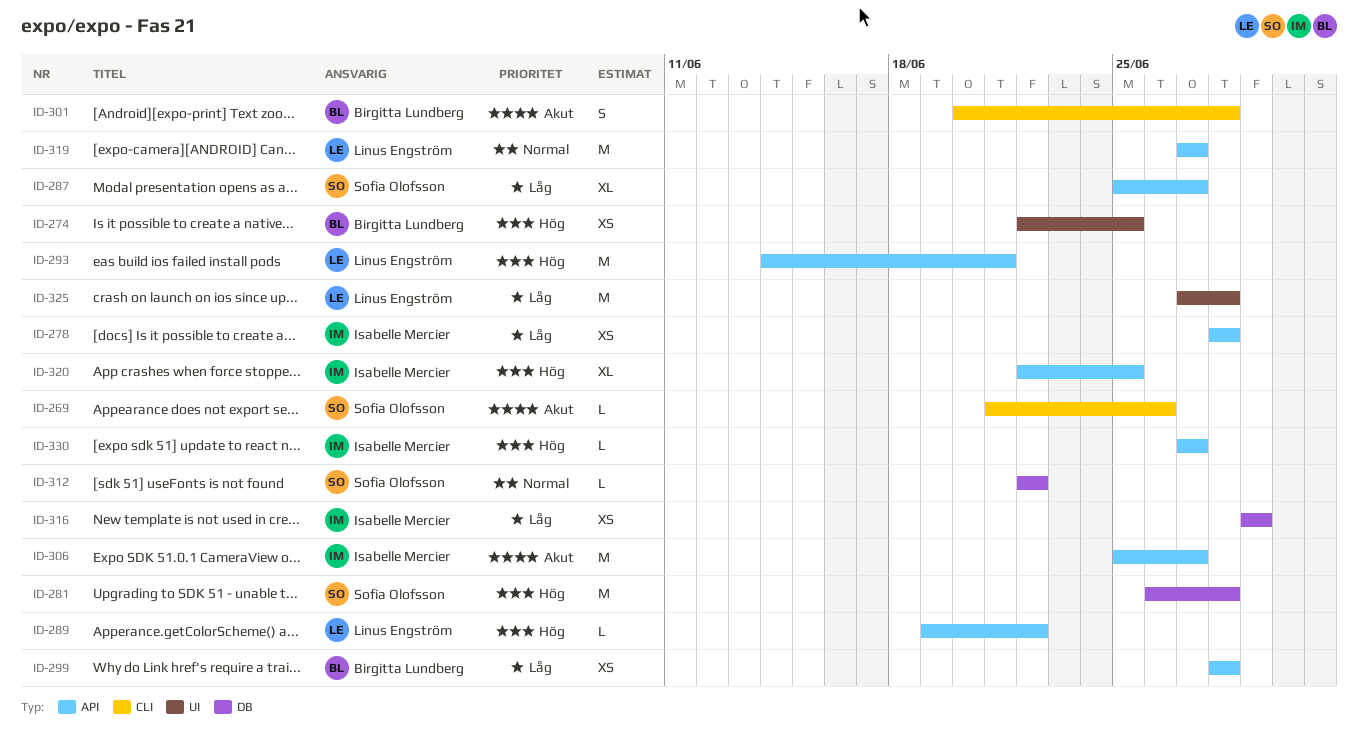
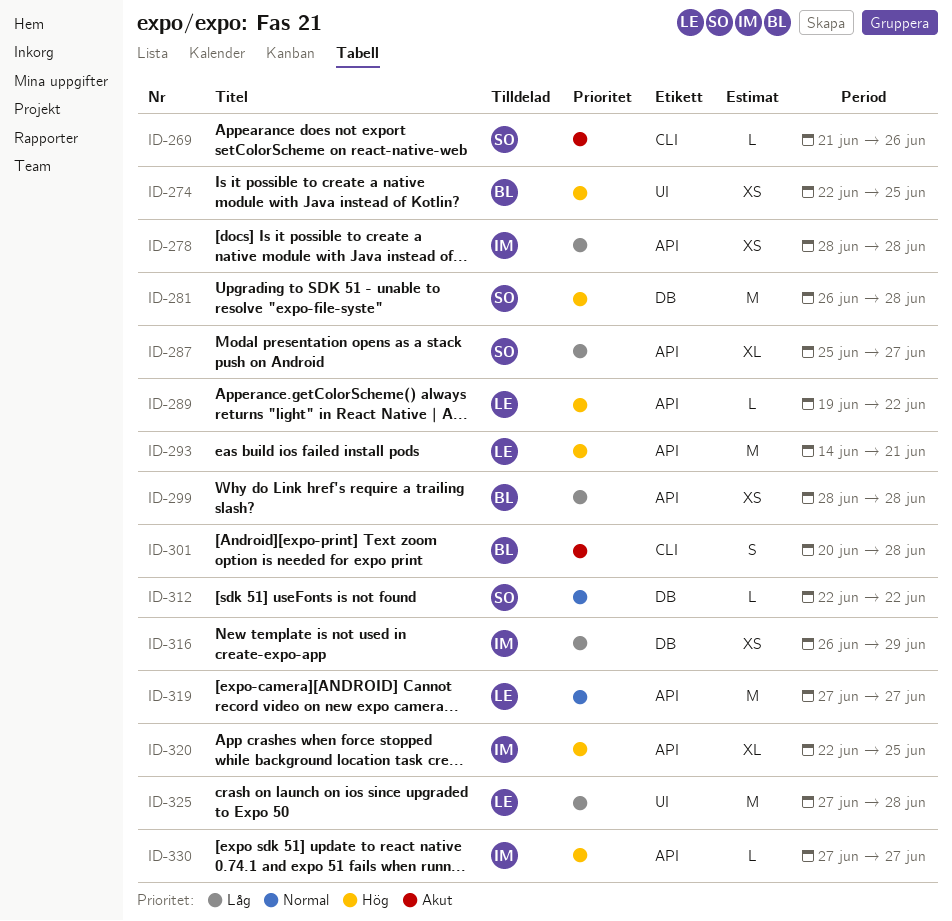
ID-306: present -> none
ID-316, start: Jun 29 -> Jun 26

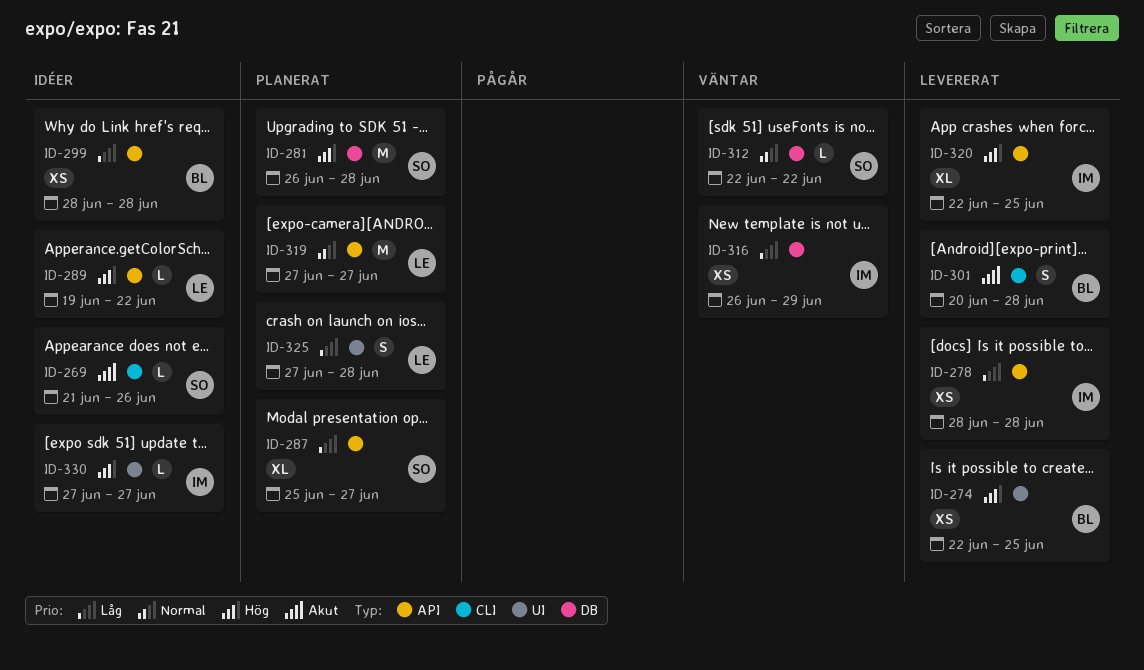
ID-293: present -> none
ID-325, estimate: M -> S
ID-330, label: API -> UI

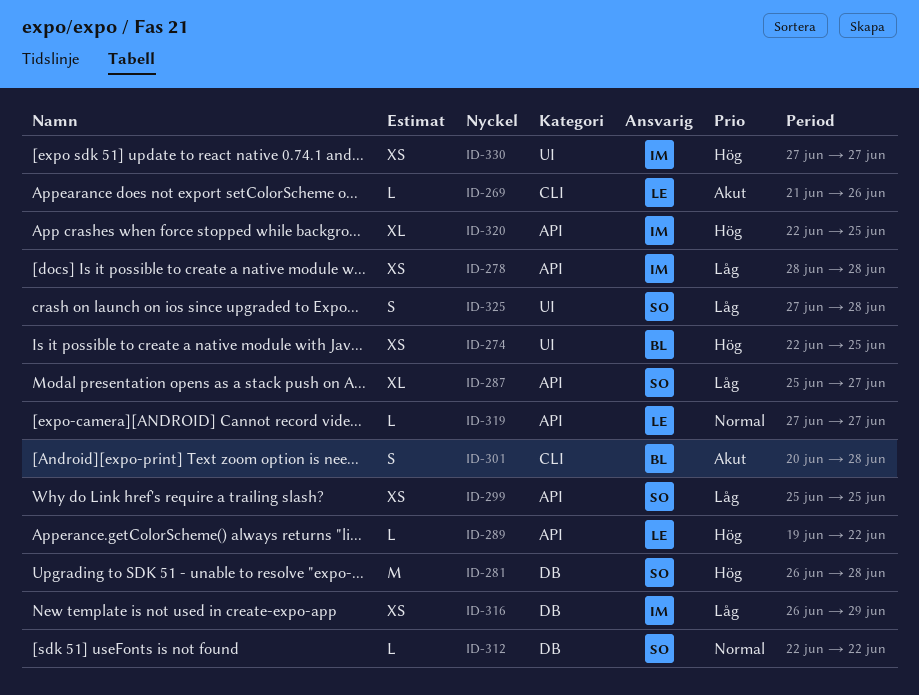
ID-269, owner: SO -> LE
ID-299, owner: BL -> SO
ID-299, start: Jun 28 -> Jun 25
ID-299, due: Jun 28 -> Jun 25
ID-319, estimate: M -> L
ID-325, owner: LE -> SO
ID-330, estimate: L -> XS

